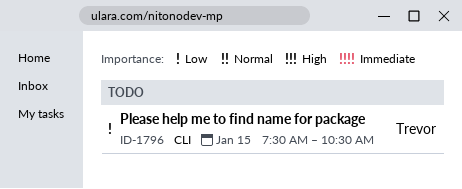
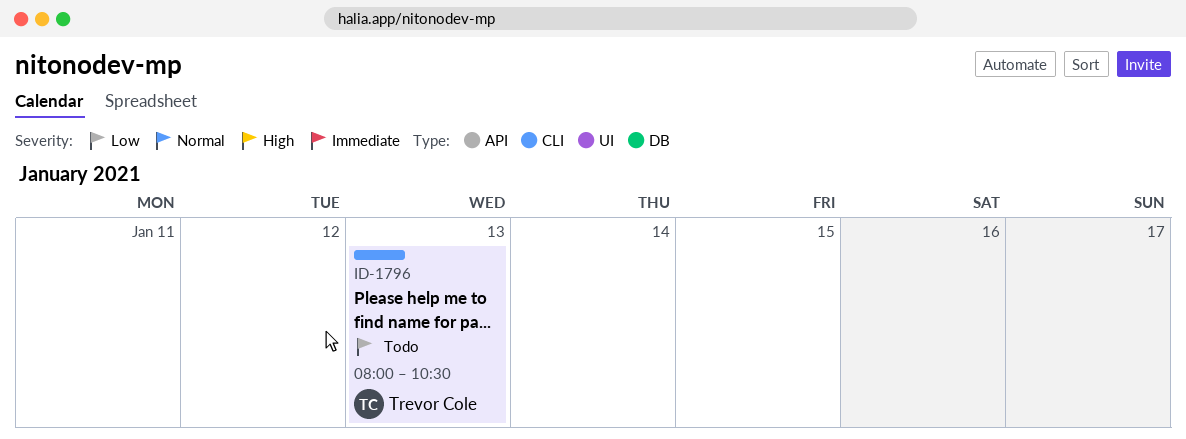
ID-1796, day: Jan 15 -> Jan 13
ID-1796, begins: 07:30 -> 08:00

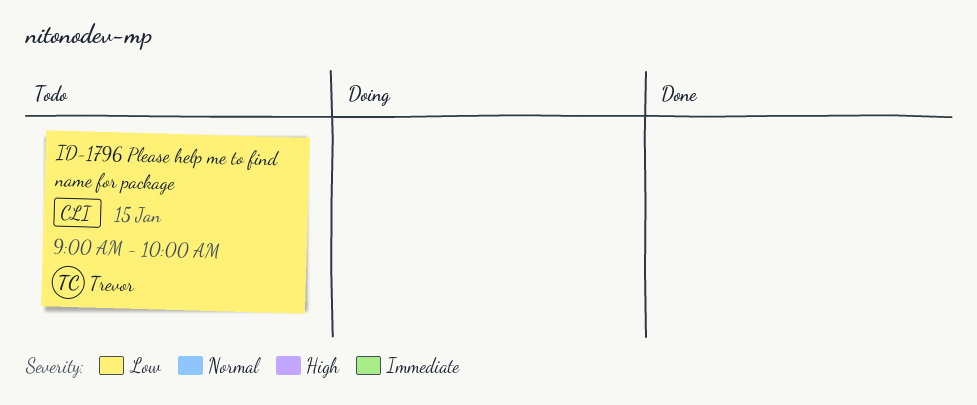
ID-1796, day: Jan 13 -> Jan 15
ID-1796, begins: 08:00 -> 09:00
ID-1796, ends: 10:30 -> 10:00

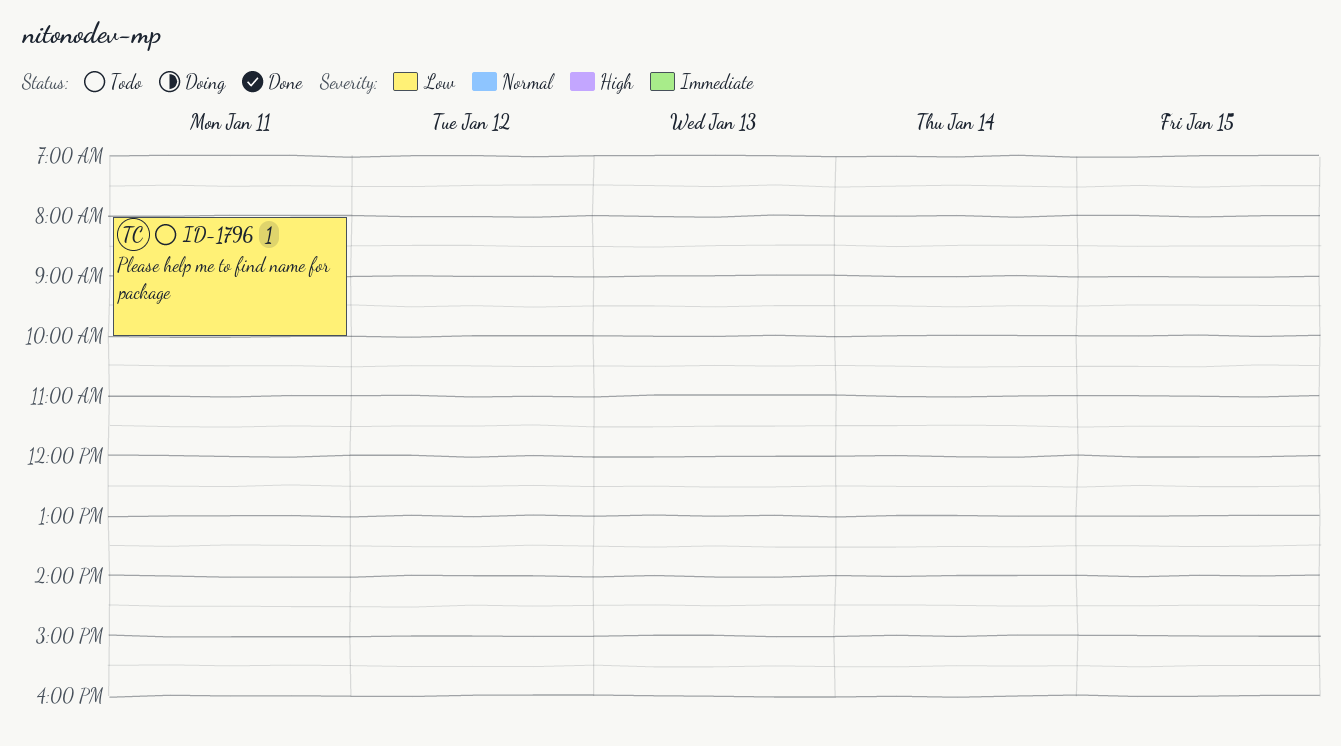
ID-1796, day: Jan 15 -> Jan 11
ID-1796, begins: 09:00 -> 08:00

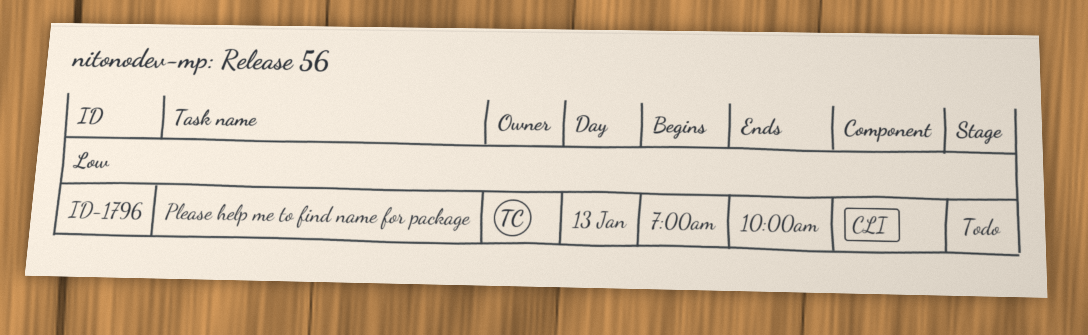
ID-1796, day: Jan 11 -> Jan 13
ID-1796, begins: 08:00 -> 07:00

